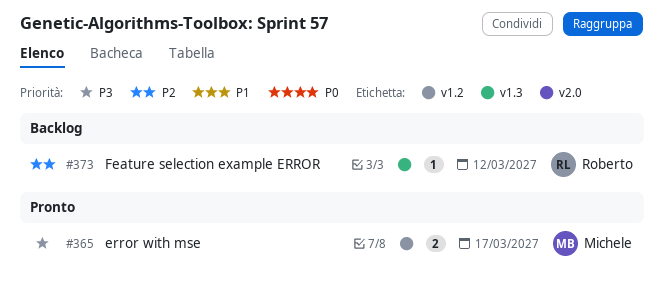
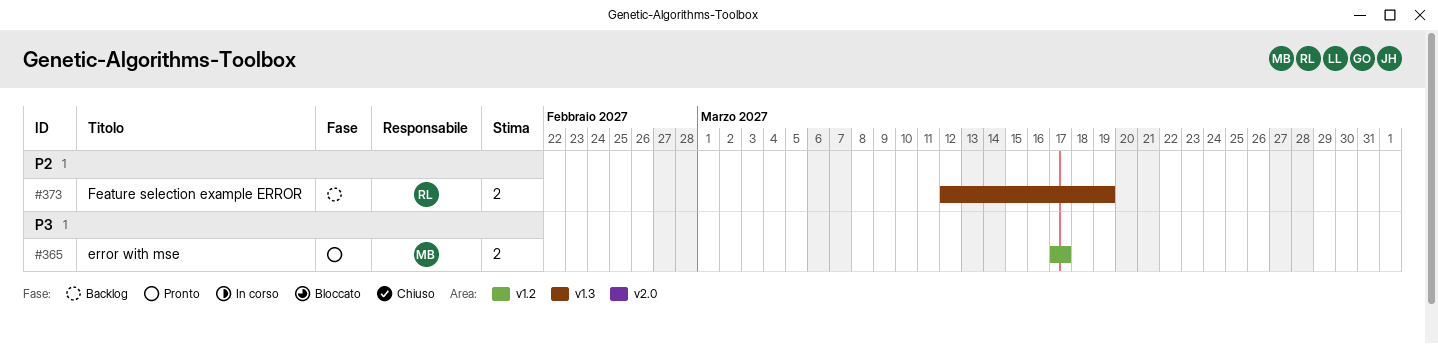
#373, estimate: 1 -> 2
#373, due: Mar 12 -> Mar 19

